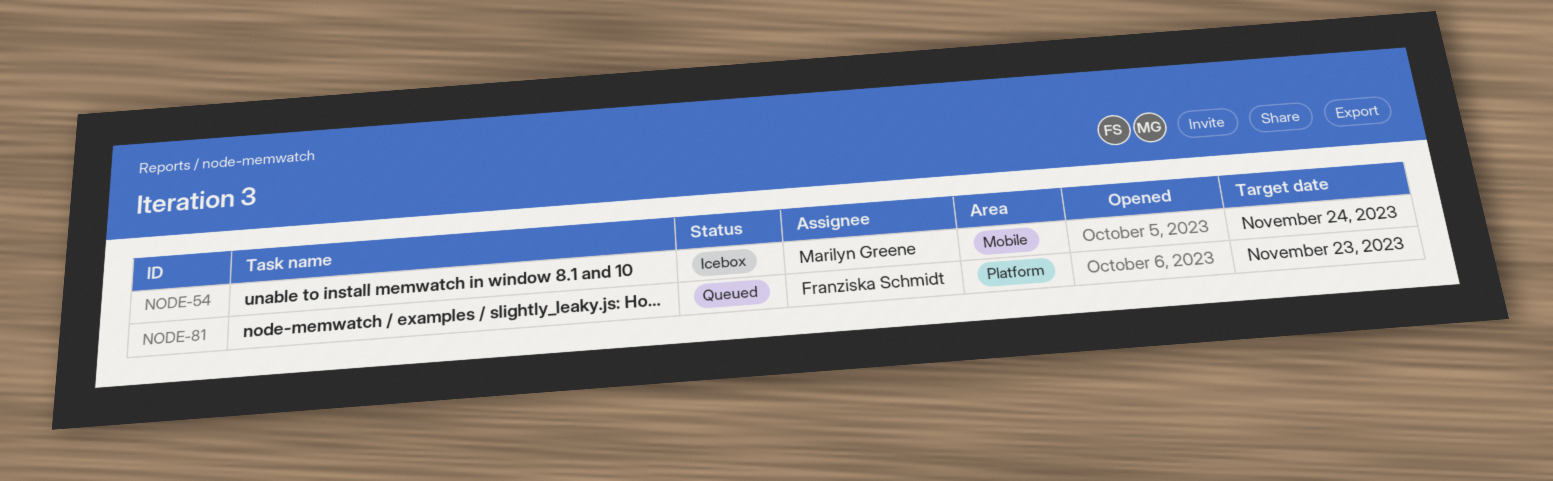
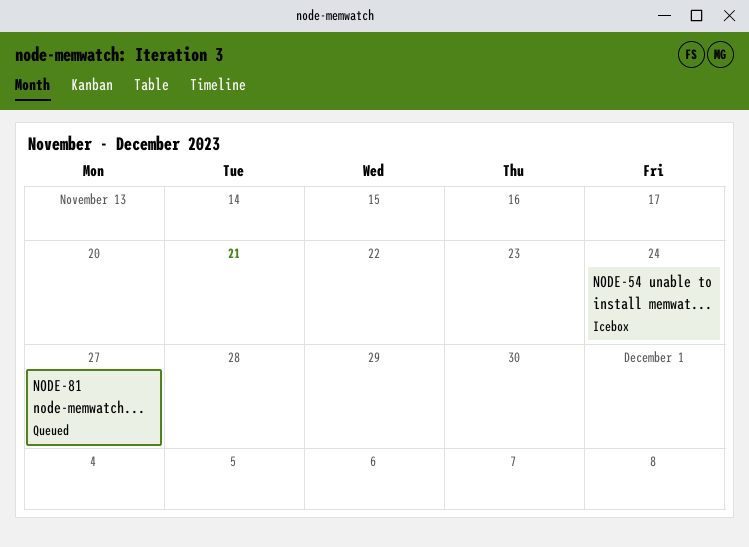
NODE-81, due: Nov 23 -> Nov 27

